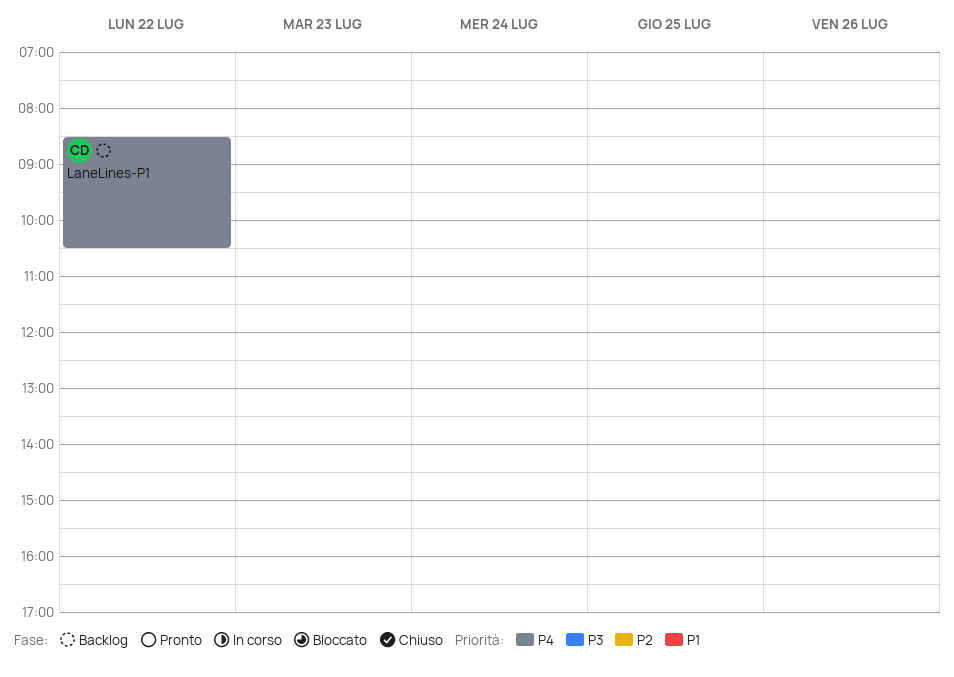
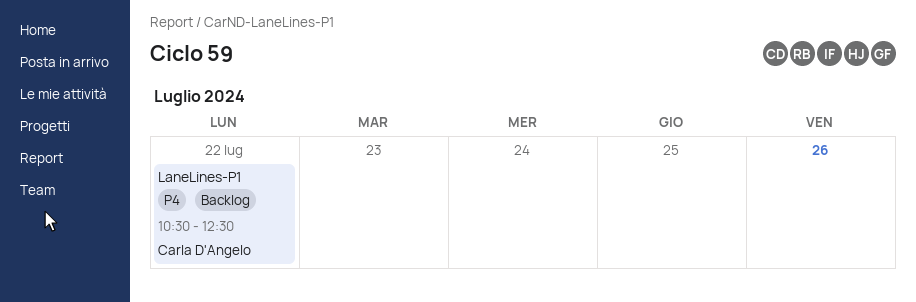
LaneLines-P1, begins: 08:30 -> 10:30
LaneLines-P1, ends: 10:30 -> 12:30

